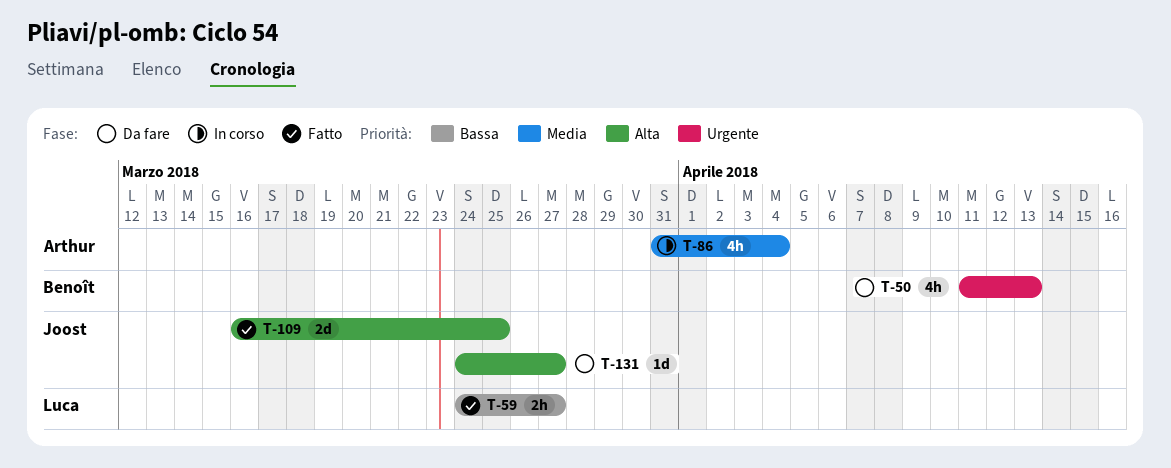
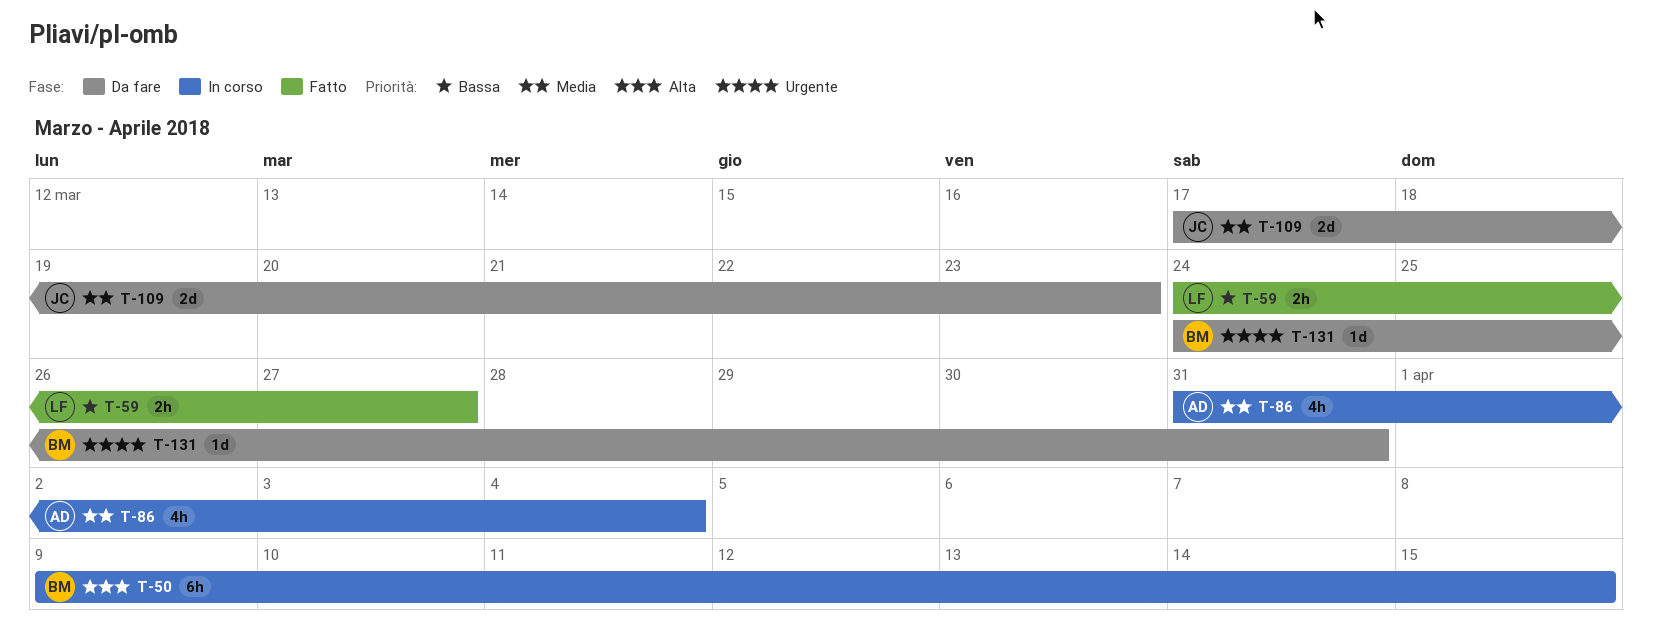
T-50, status: Da fare -> In corso
T-50, priority: Urgente -> Alta
T-50, estimate: 4h -> 6h
T-50, start: Apr 11 -> Apr 9
T-50, due: Apr 13 -> Apr 15
T-109, status: Fatto -> Da fare
T-109, priority: Alta -> Media
T-109, start: Mar 16 -> Mar 17
T-109, due: Mar 25 -> Mar 23
T-131, owner: Joost -> Benoît
T-131, priority: Alta -> Urgente
T-131, due: Mar 27 -> Mar 31

